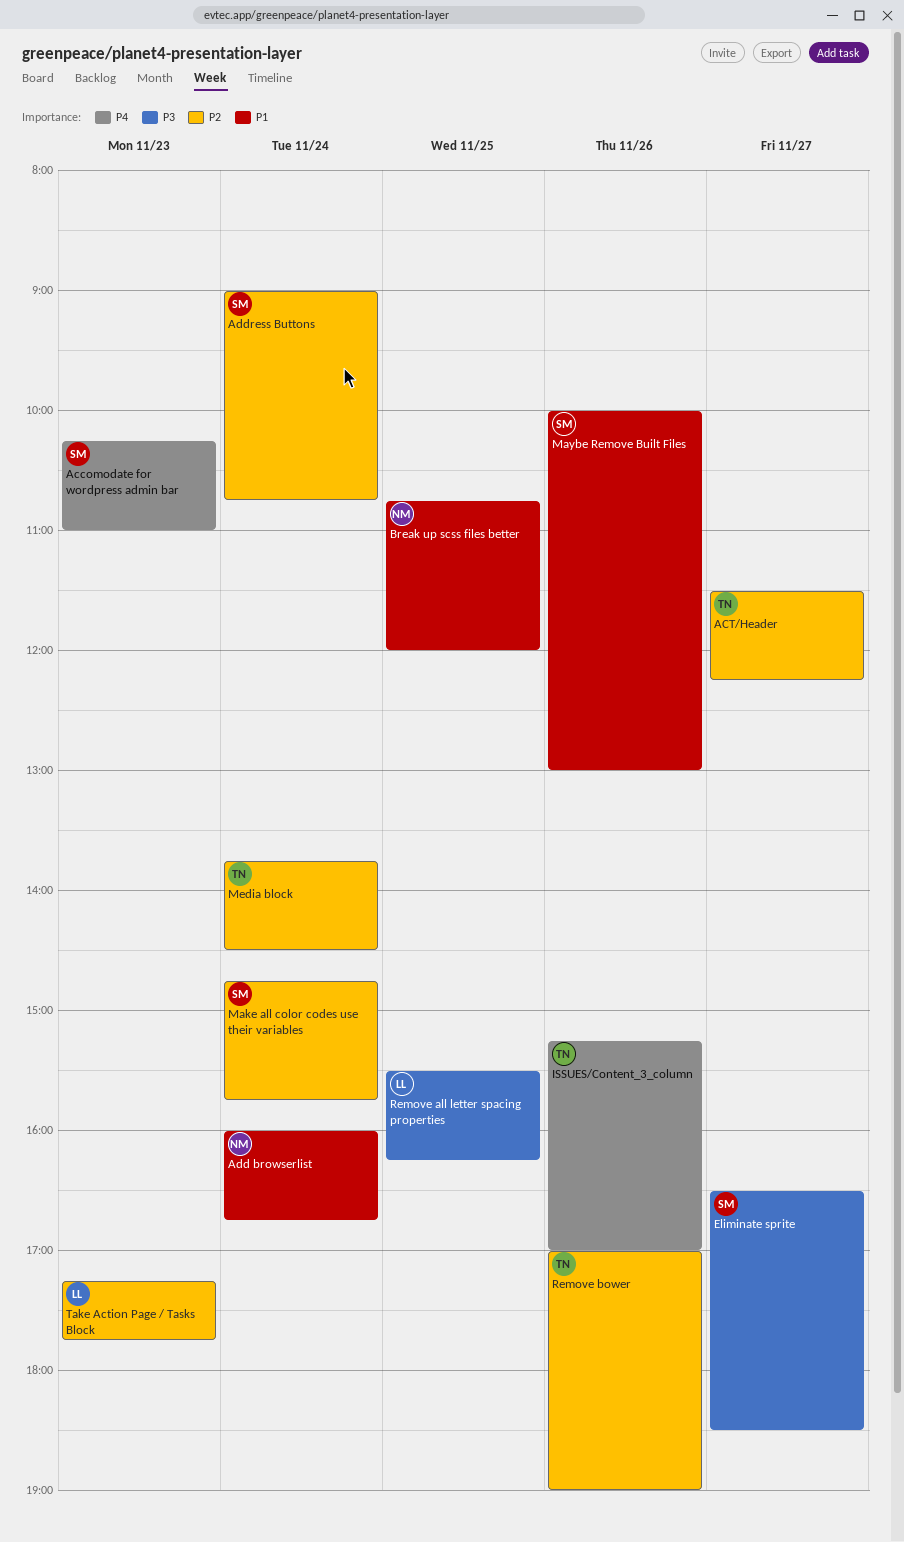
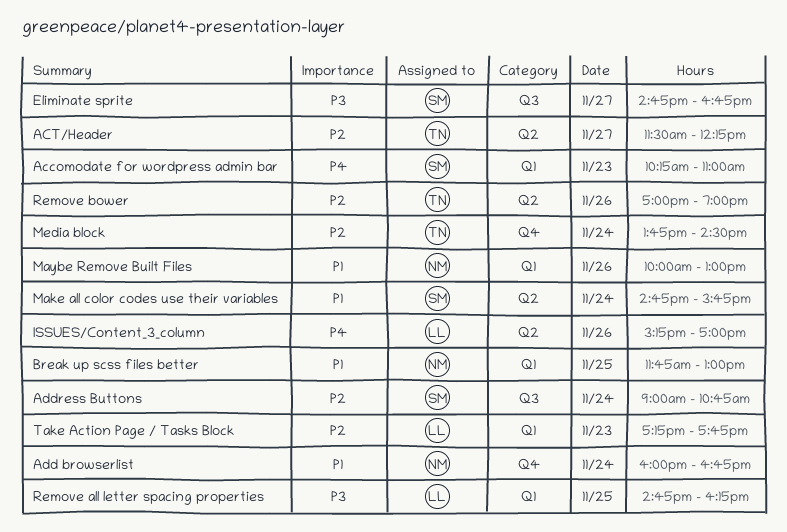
Break up scss files better, begins: 10:45 -> 11:45
Break up scss files better, ends: 12:00 -> 13:00
Eliminate sprite, begins: 16:30 -> 14:45
Eliminate sprite, ends: 18:30 -> 16:45
ISSUES/Content_3_column, owner: TN -> LL
Make all color codes use their variables, priority: P2 -> P1
Maybe Remove Built Files, owner: SM -> NM
Remove all letter spacing properties, begins: 15:30 -> 14:45

